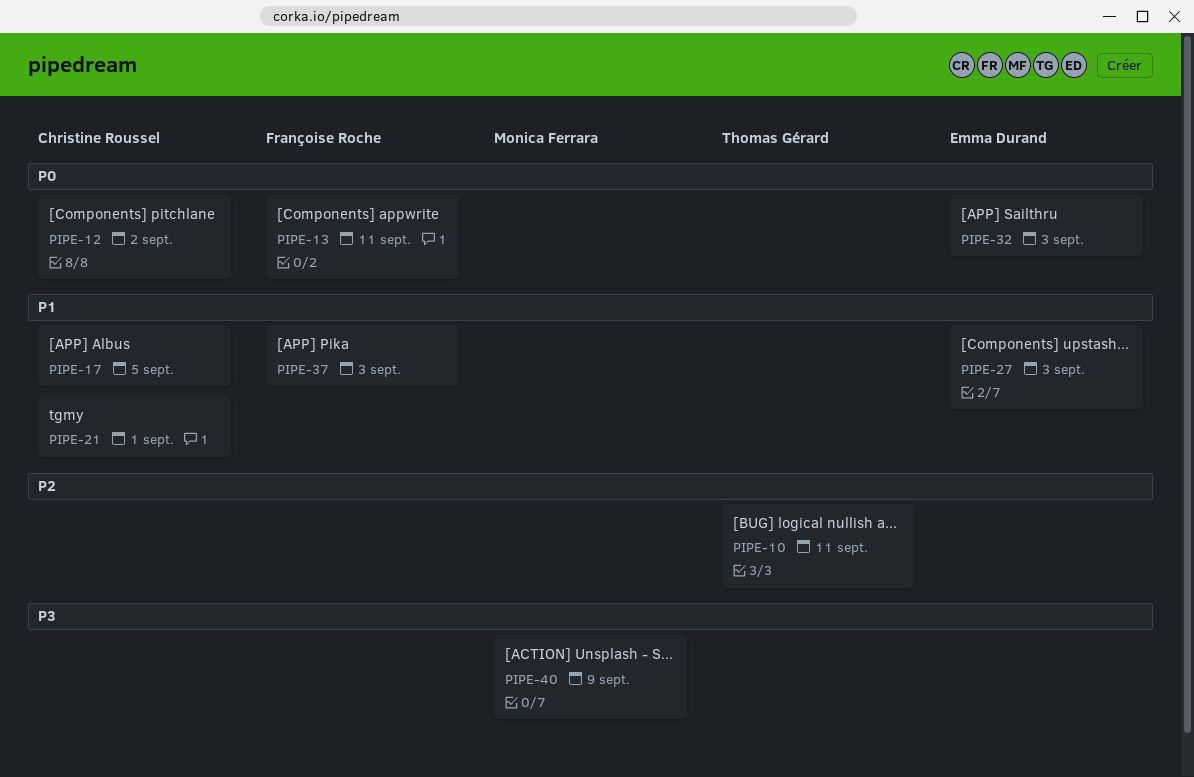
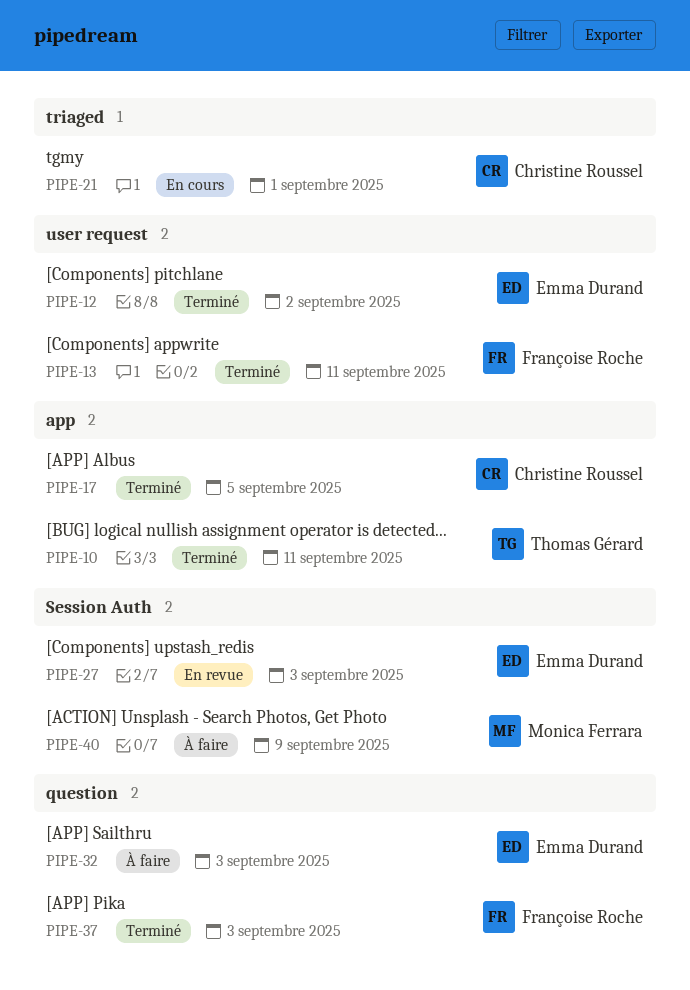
PIPE-12, owner: Christine Roussel -> Emma Durand

